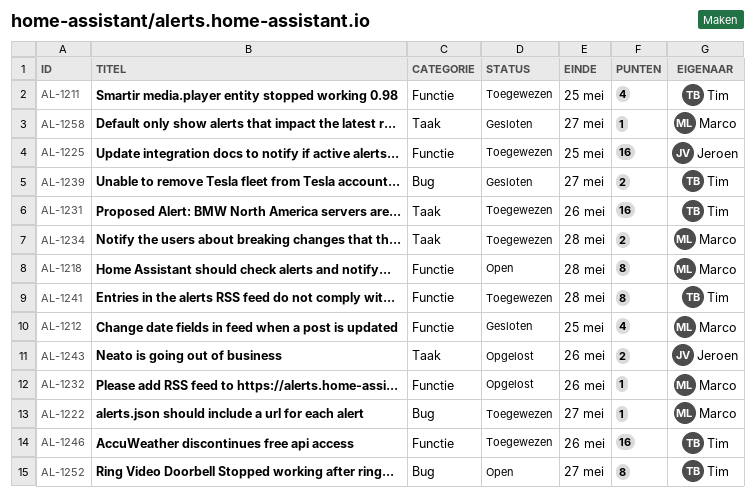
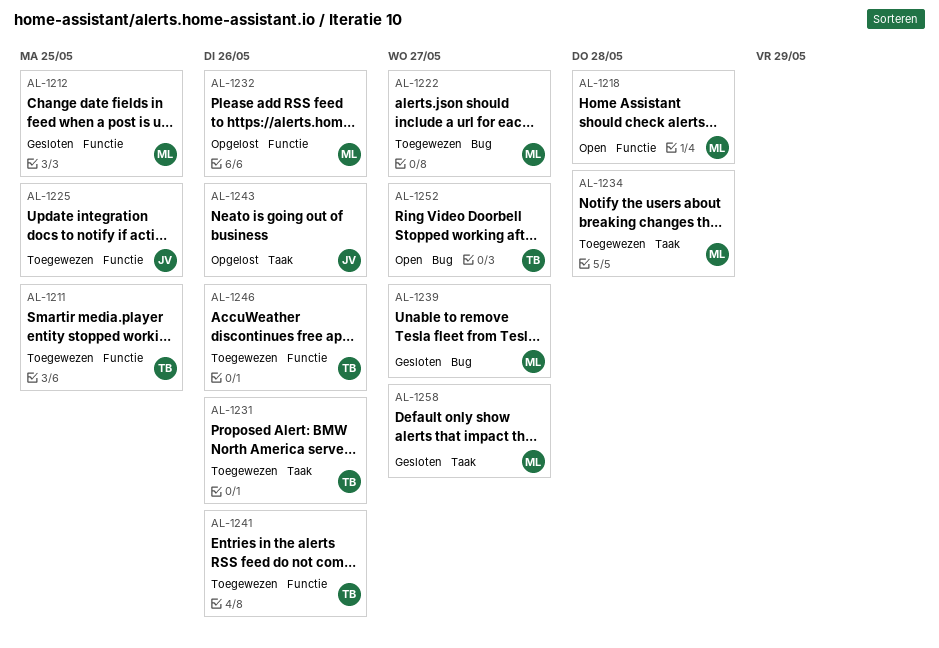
AL-1239, owner: Tim -> Marco
AL-1241, due: May 28 -> May 26

